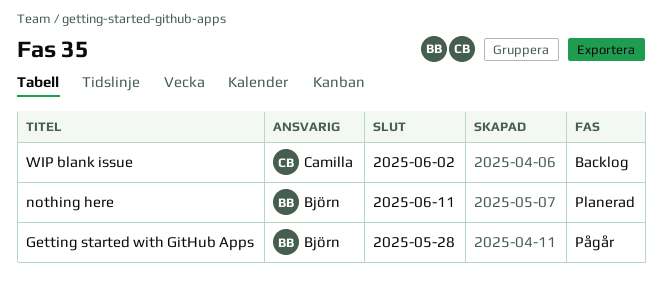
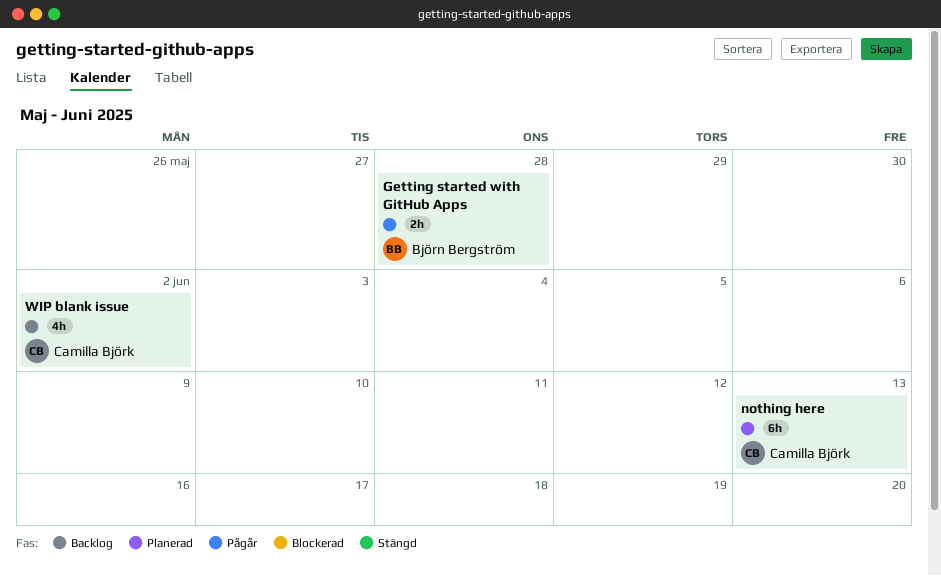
nothing here, owner: Björn Bergström -> Camilla Björk
nothing here, due: Jun 11 -> Jun 13

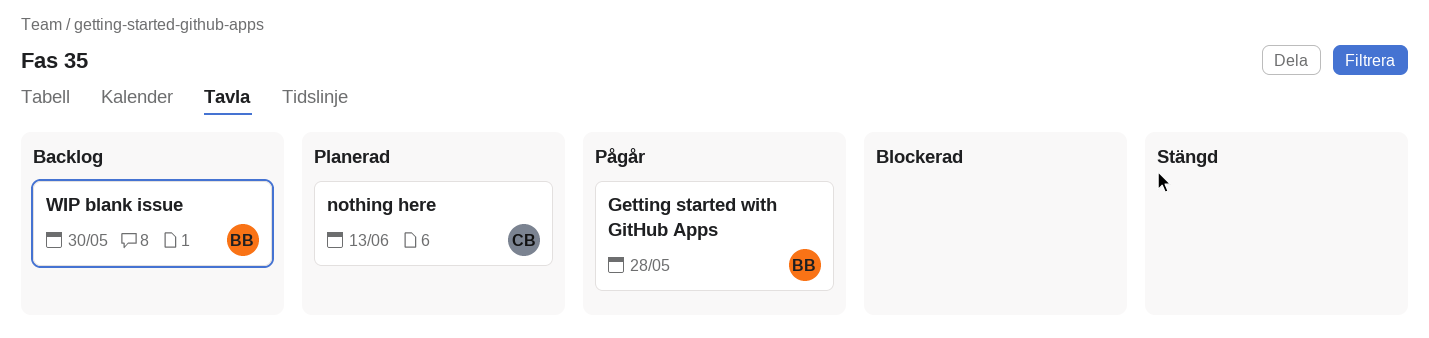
WIP blank issue, owner: Camilla Björk -> Björn Bergström
WIP blank issue, due: Jun 2 -> May 30

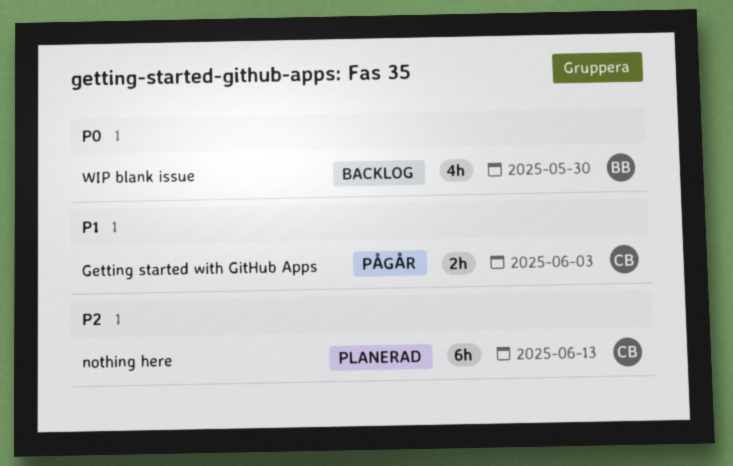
Getting started with GitHub Apps, owner: BB -> CB
Getting started with GitHub Apps, due: May 28 -> Jun 3

